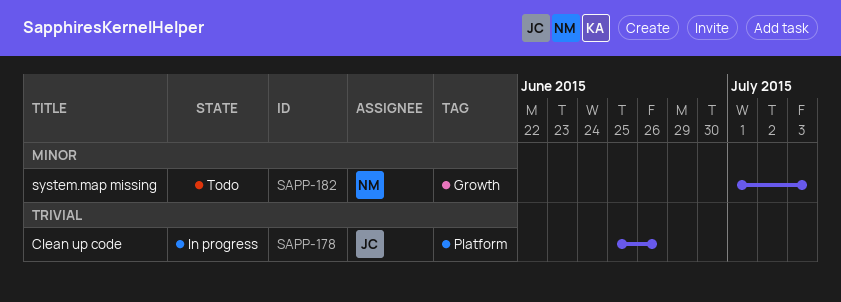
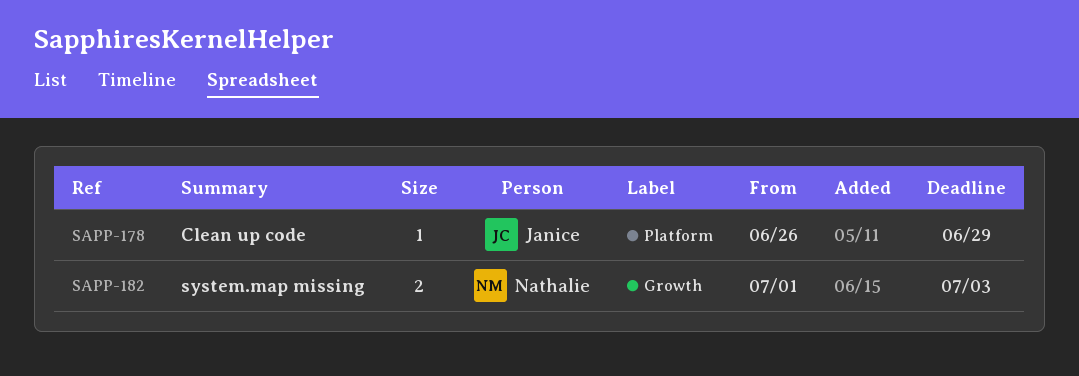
SAPP-178, start: Jun 25 -> Jun 26
SAPP-178, due: Jun 26 -> Jun 29

